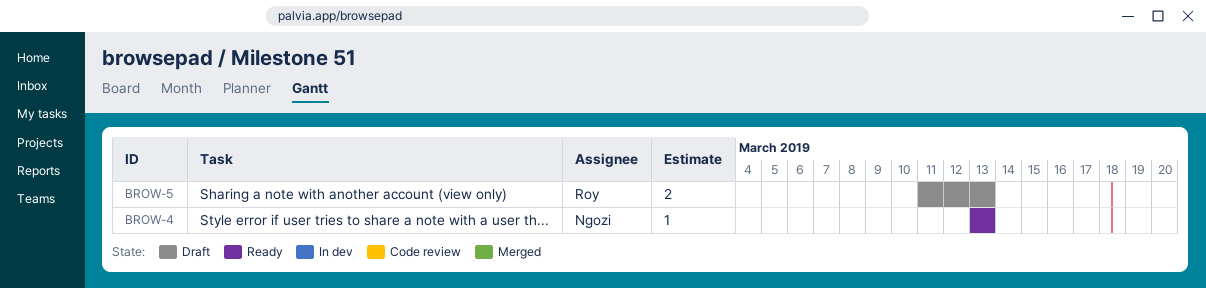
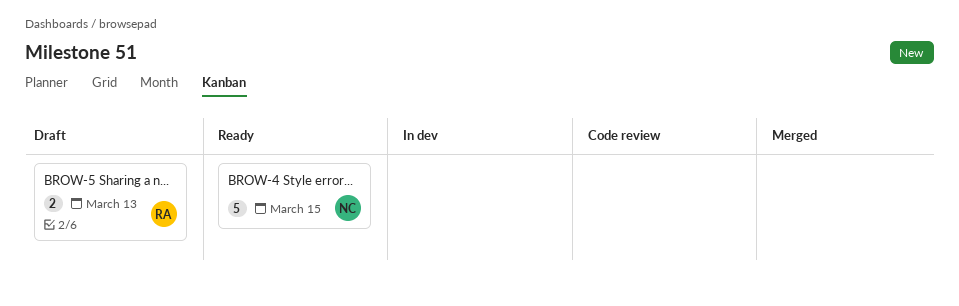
BROW-4, estimate: 1 -> 5
BROW-4, due: Mar 13 -> Mar 15

